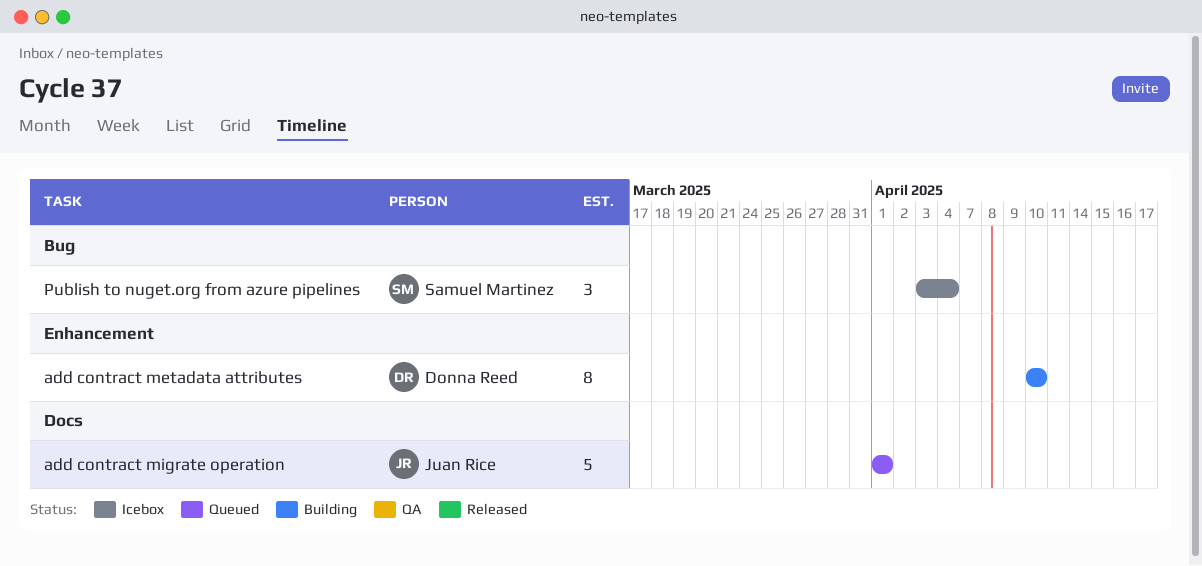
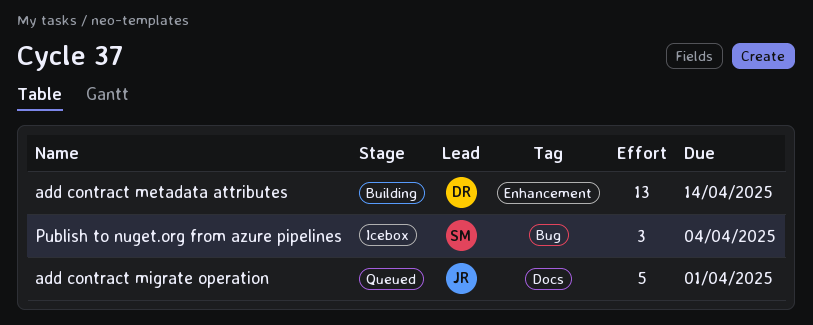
add contract metadata attributes, estimate: 8 -> 13
add contract metadata attributes, due: Apr 10 -> Apr 14

